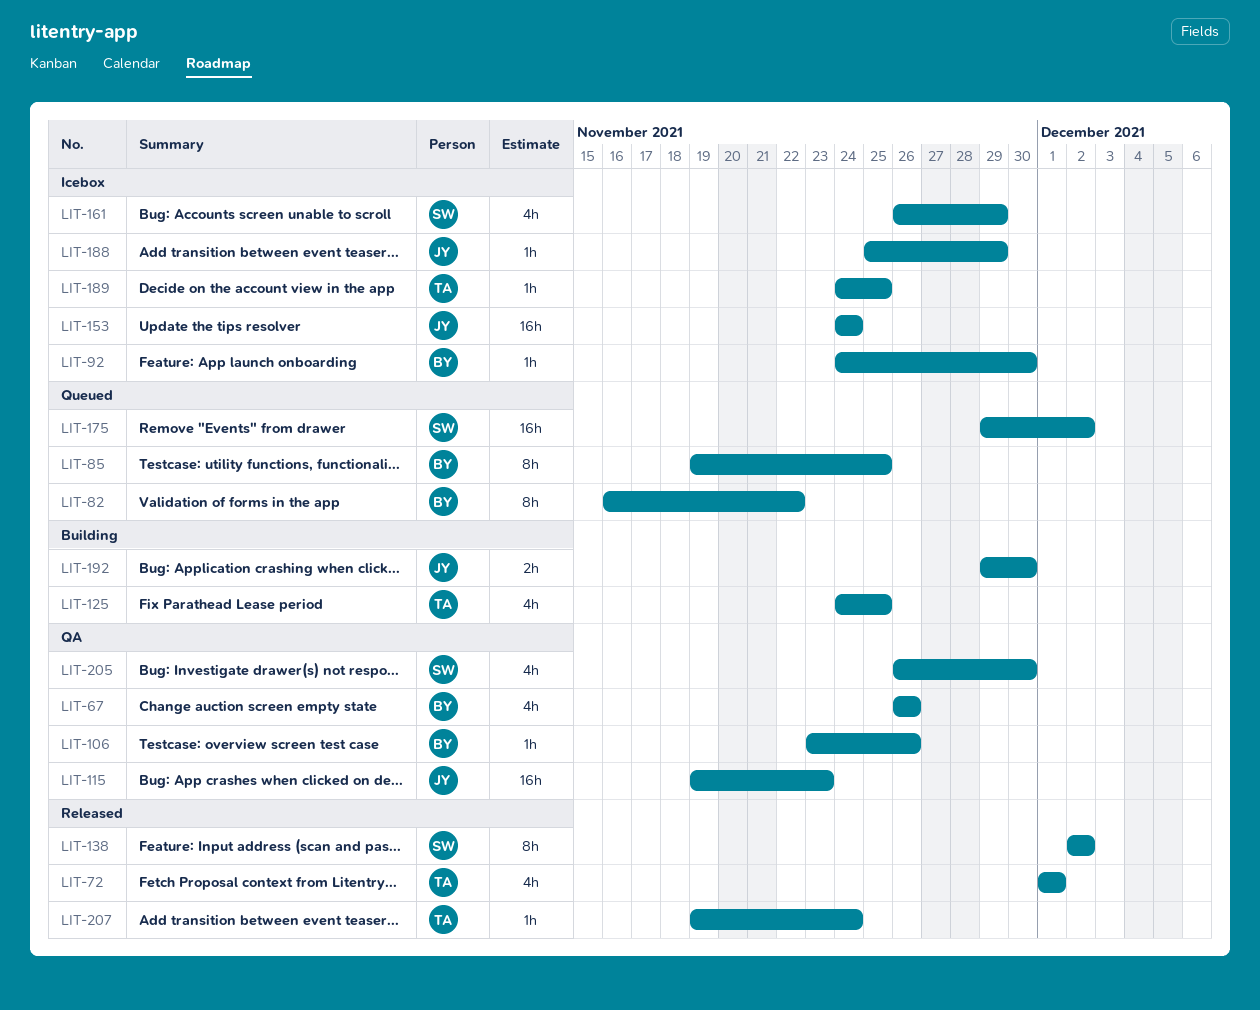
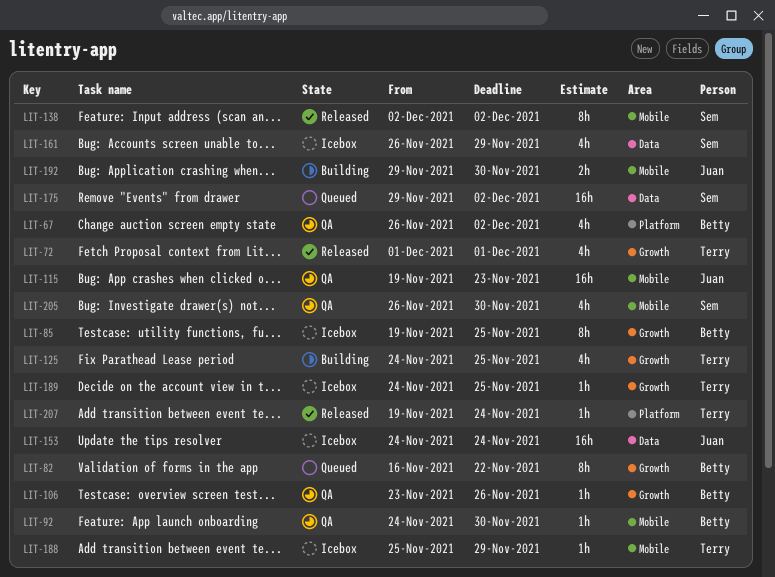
LIT-67, due: Nov 26 -> Dec 2
LIT-85, status: Queued -> Icebox
LIT-92, status: Icebox -> QA
LIT-188, owner: Juan -> Terry

